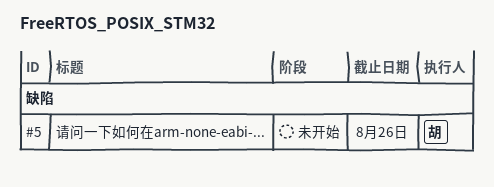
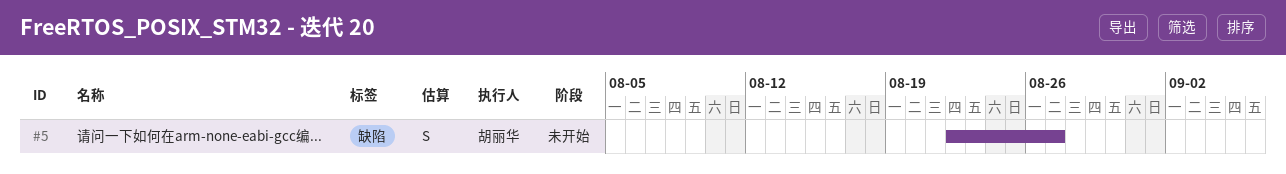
#5, due: Aug 26 -> Aug 27

